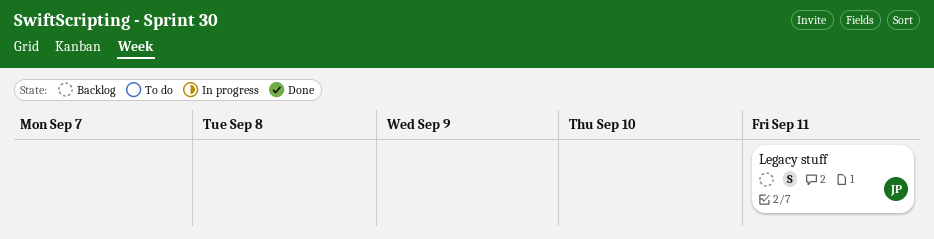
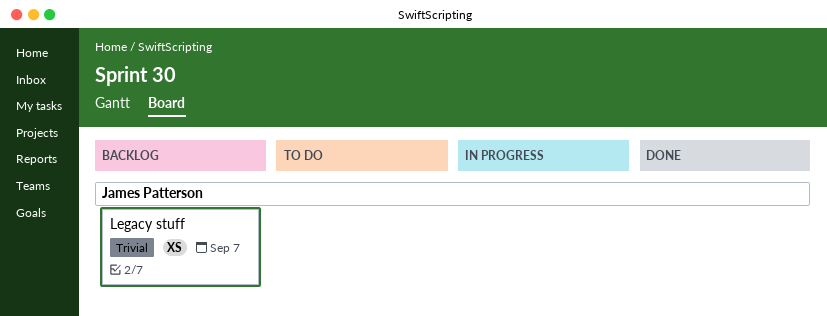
Legacy stuff, estimate: S -> XS
Legacy stuff, due: Sep 11 -> Sep 7

